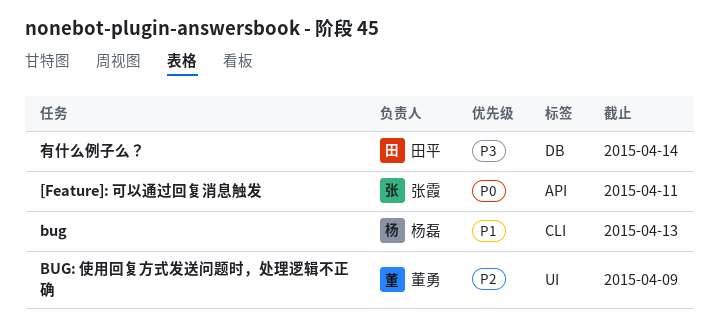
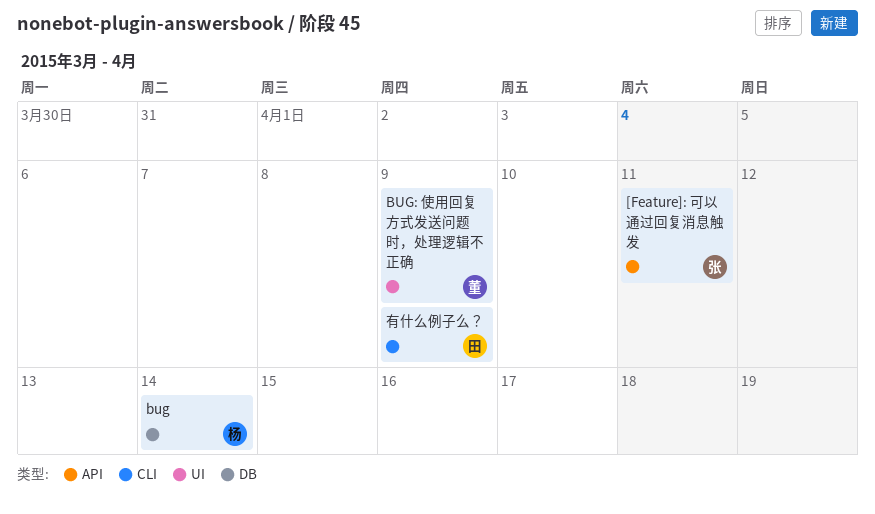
bug, label: CLI -> DB
bug, due: Apr 13 -> Apr 14
有什么例子么？, label: DB -> CLI
有什么例子么？, due: Apr 14 -> Apr 9

